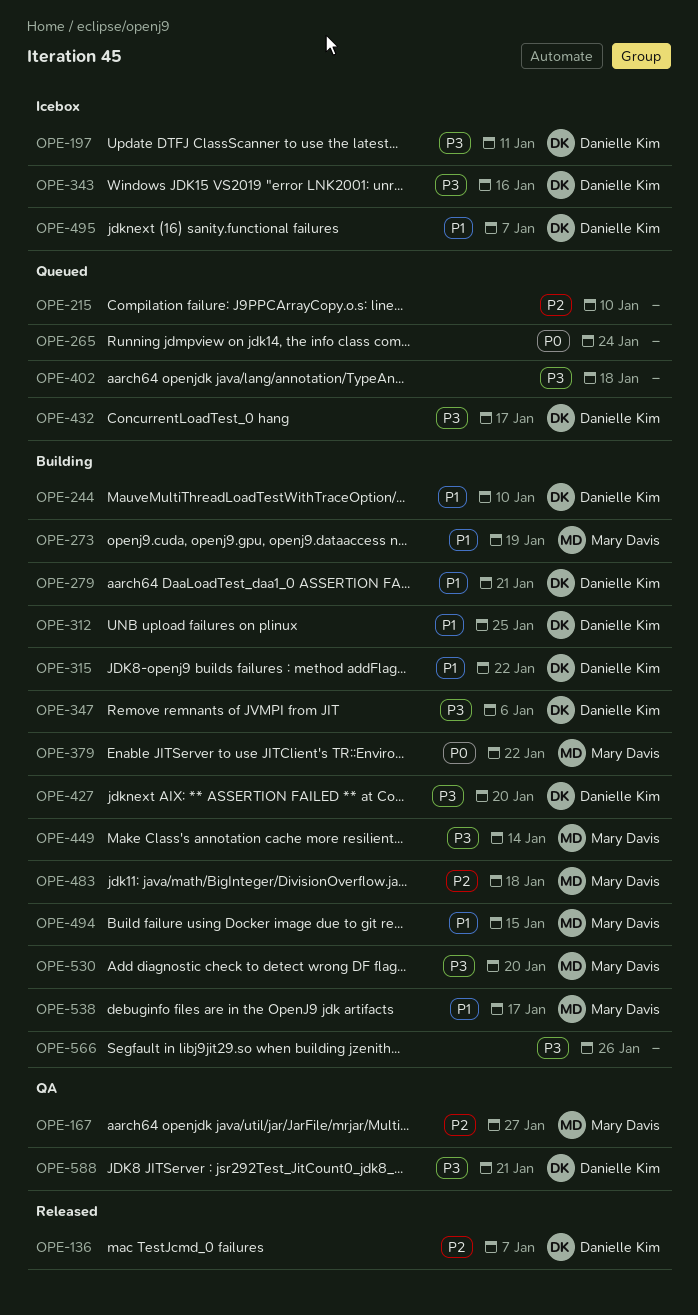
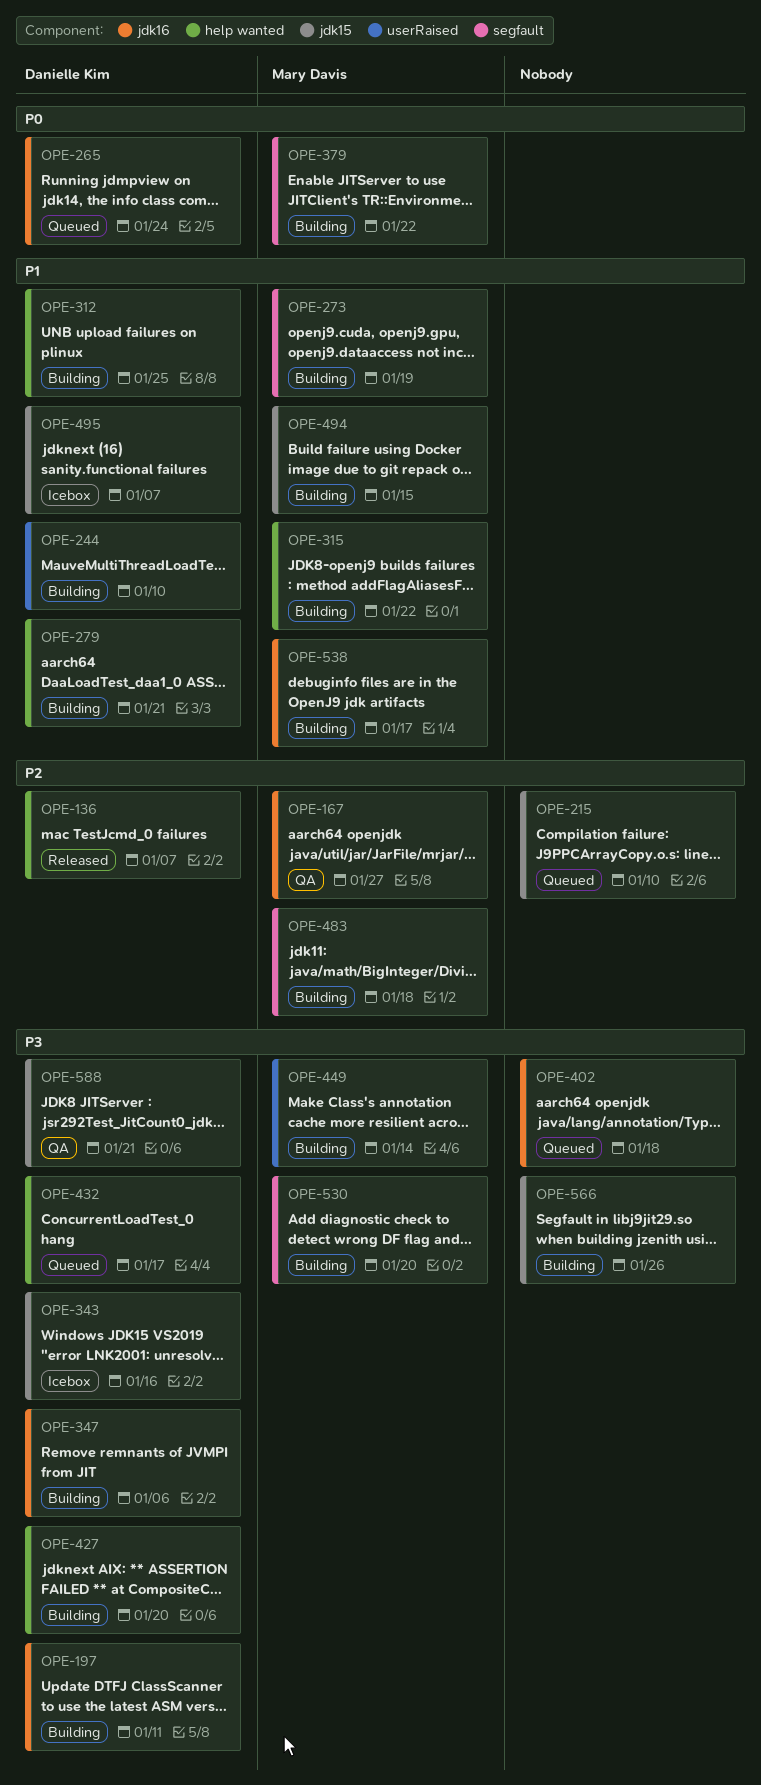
OPE-197, status: Icebox -> Building
OPE-265, owner: none -> Danielle Kim
OPE-315, owner: Danielle Kim -> Mary Davis

